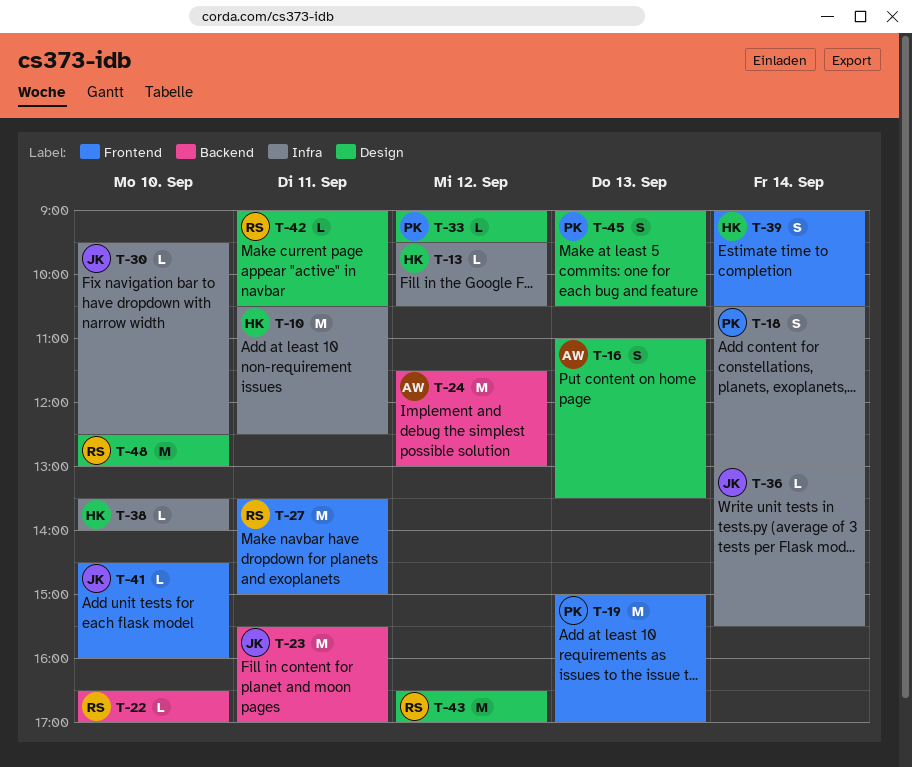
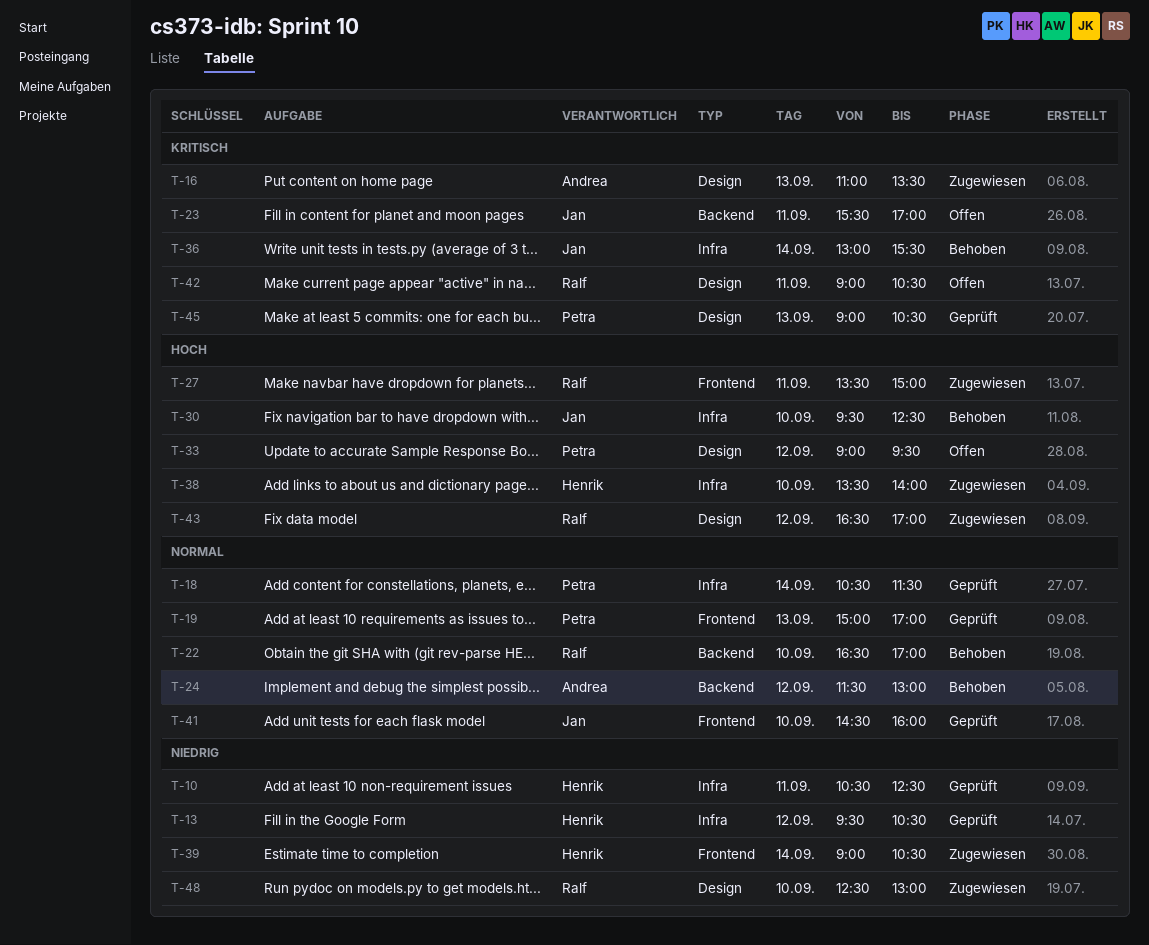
T-18, ends: 13:00 -> 11:30

